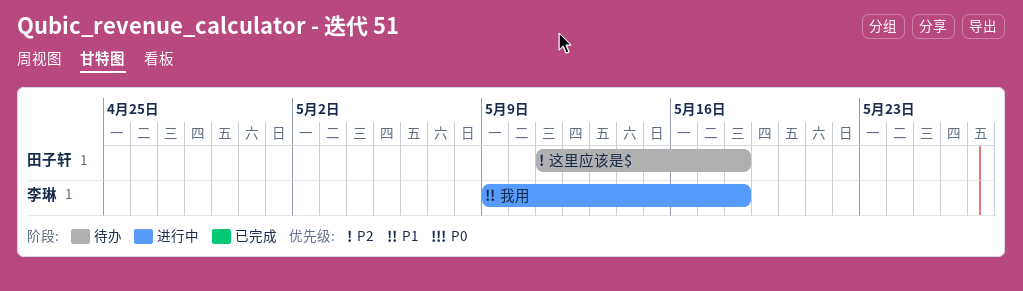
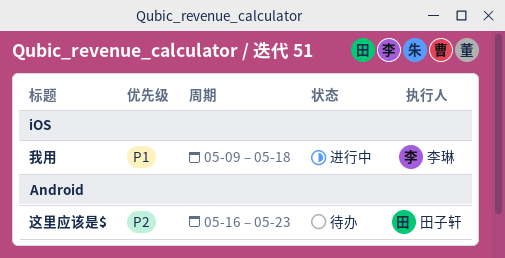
这里应该是$, start: May 11 -> May 16
这里应该是$, due: May 18 -> May 23

